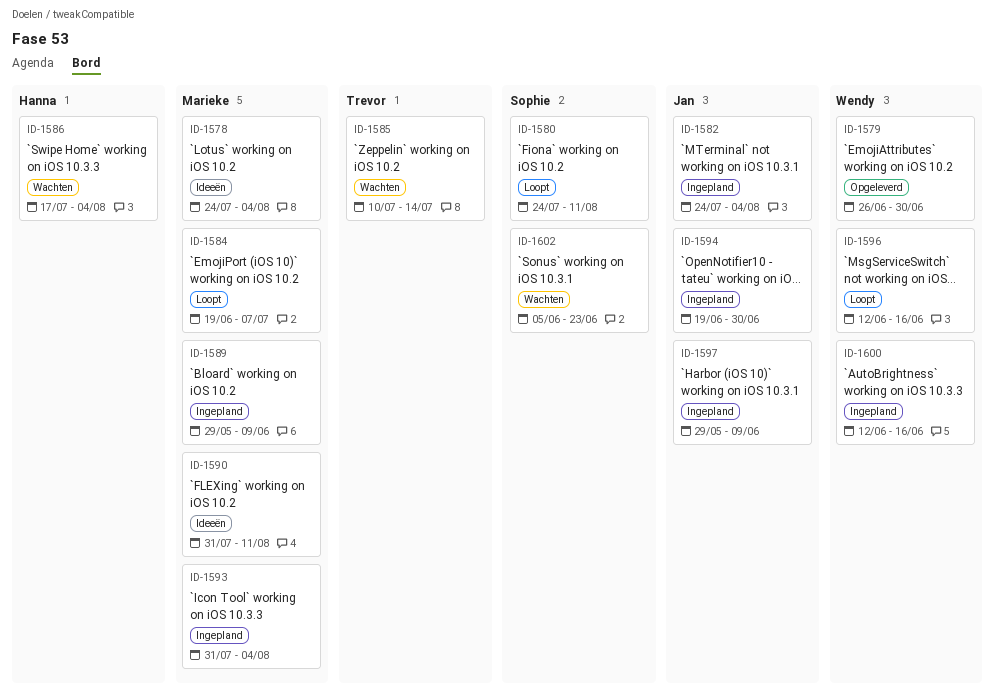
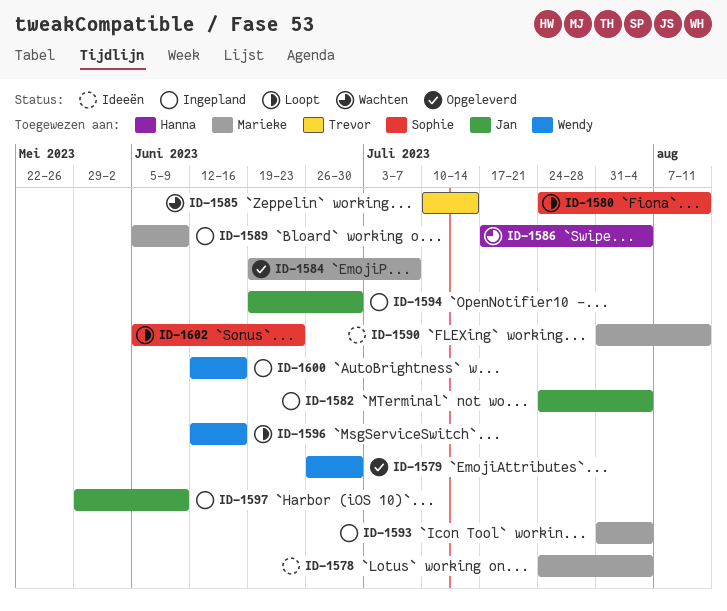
ID-1584, status: Loopt -> Opgeleverd
ID-1589, start: May 29 -> Jun 5
ID-1602, status: Wachten -> Loopt

